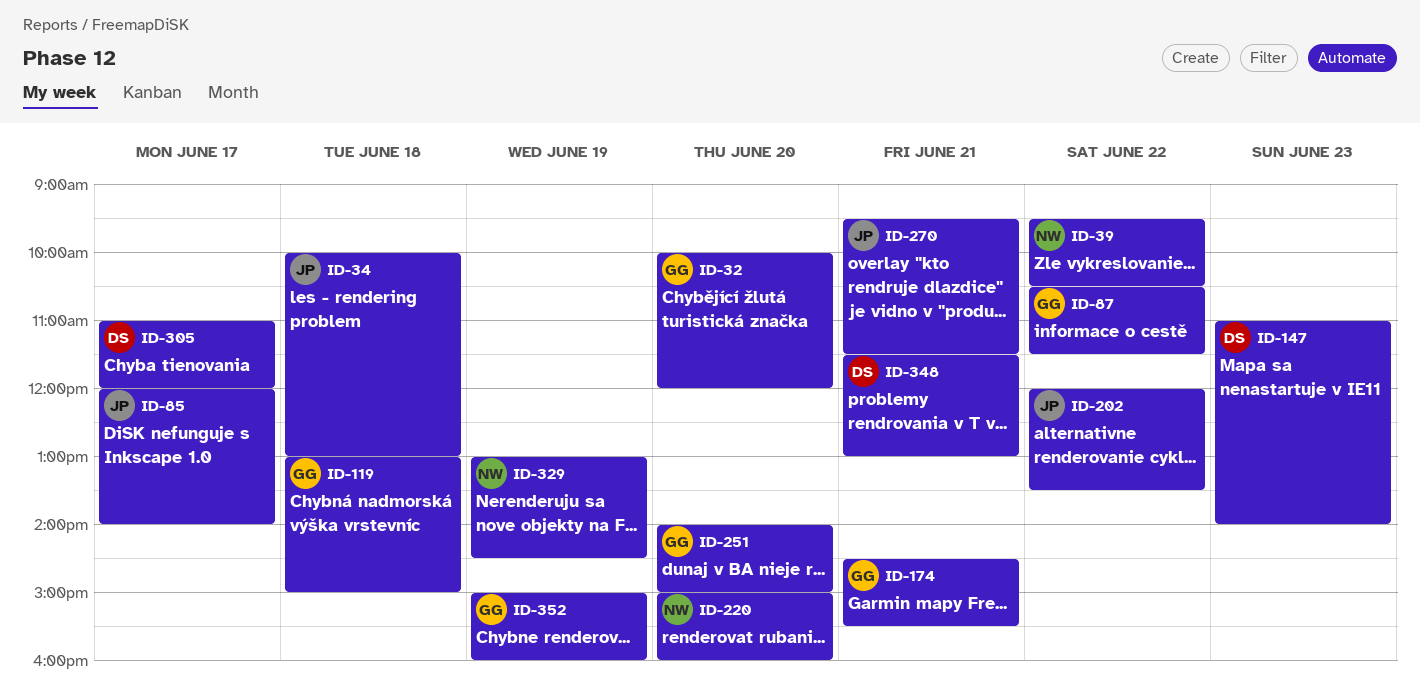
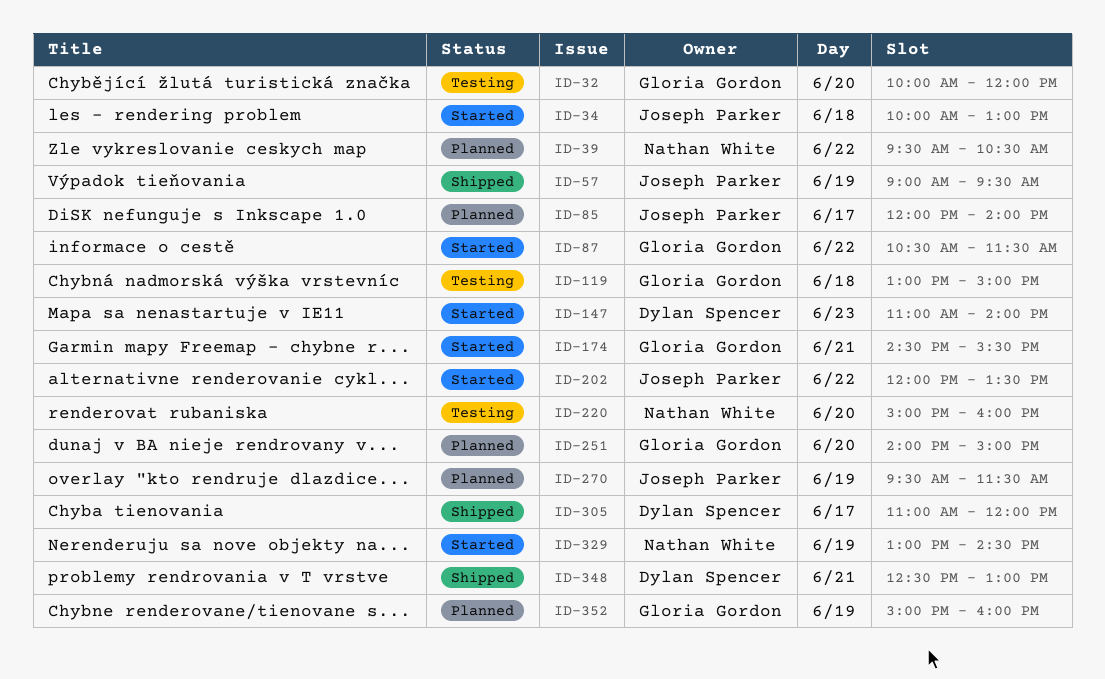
ID-57: none -> present
ID-270, day: Jun 21 -> Jun 19
ID-348, begins: 11:30 -> 12:30

